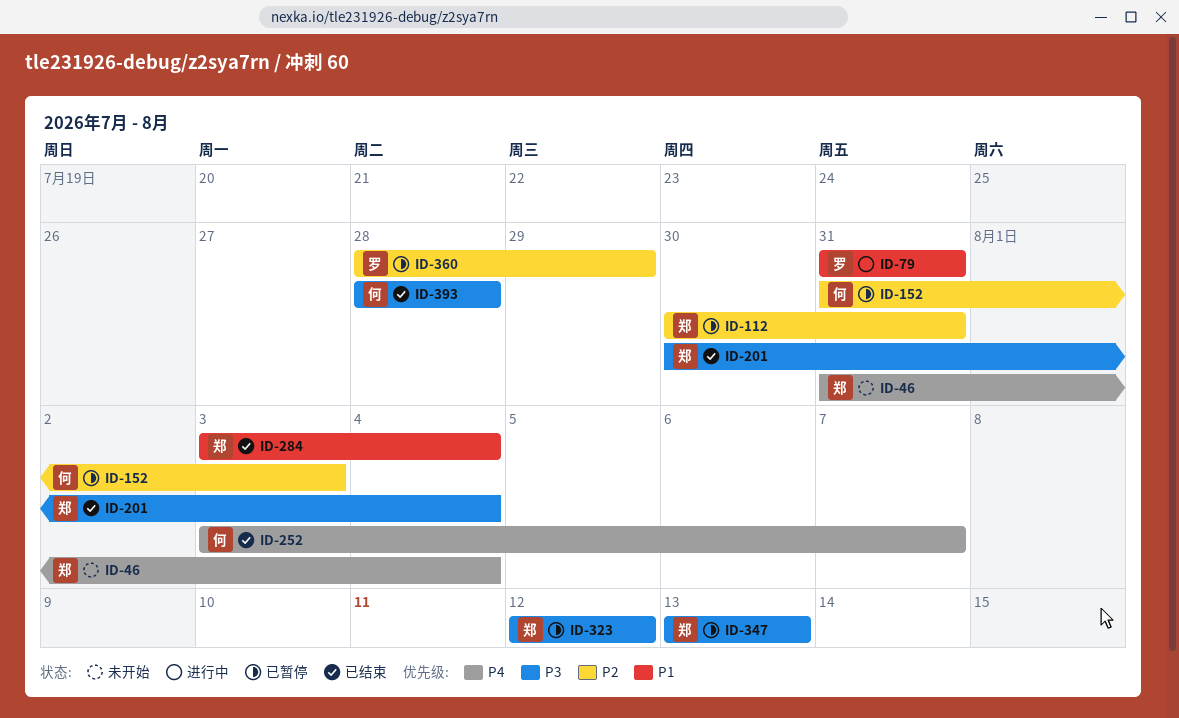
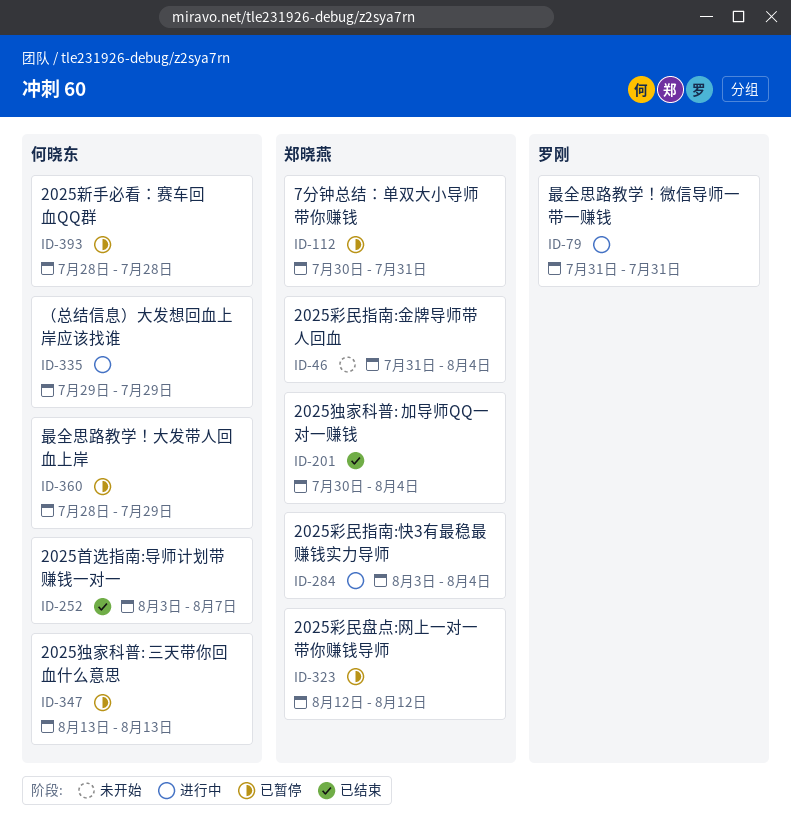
ID-152: present -> none
ID-284, status: 已结束 -> 进行中
ID-335: none -> present
ID-347, owner: 郑晓燕 -> 何晓东
ID-360, owner: 罗刚 -> 何晓东
ID-393, status: 已结束 -> 已暂停

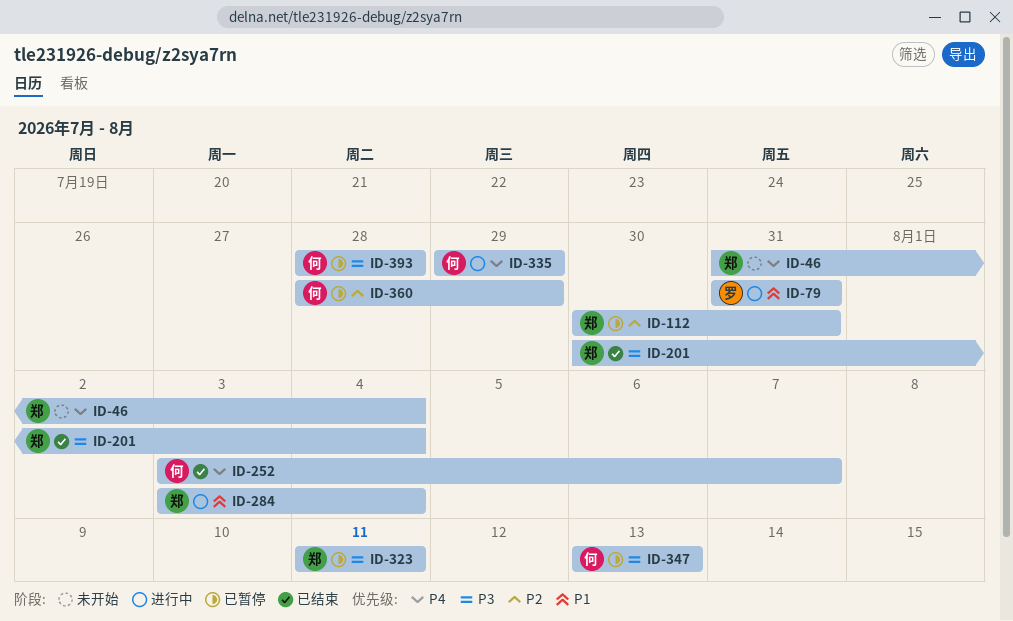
ID-323, start: Aug 12 -> Aug 11
ID-323, due: Aug 12 -> Aug 11

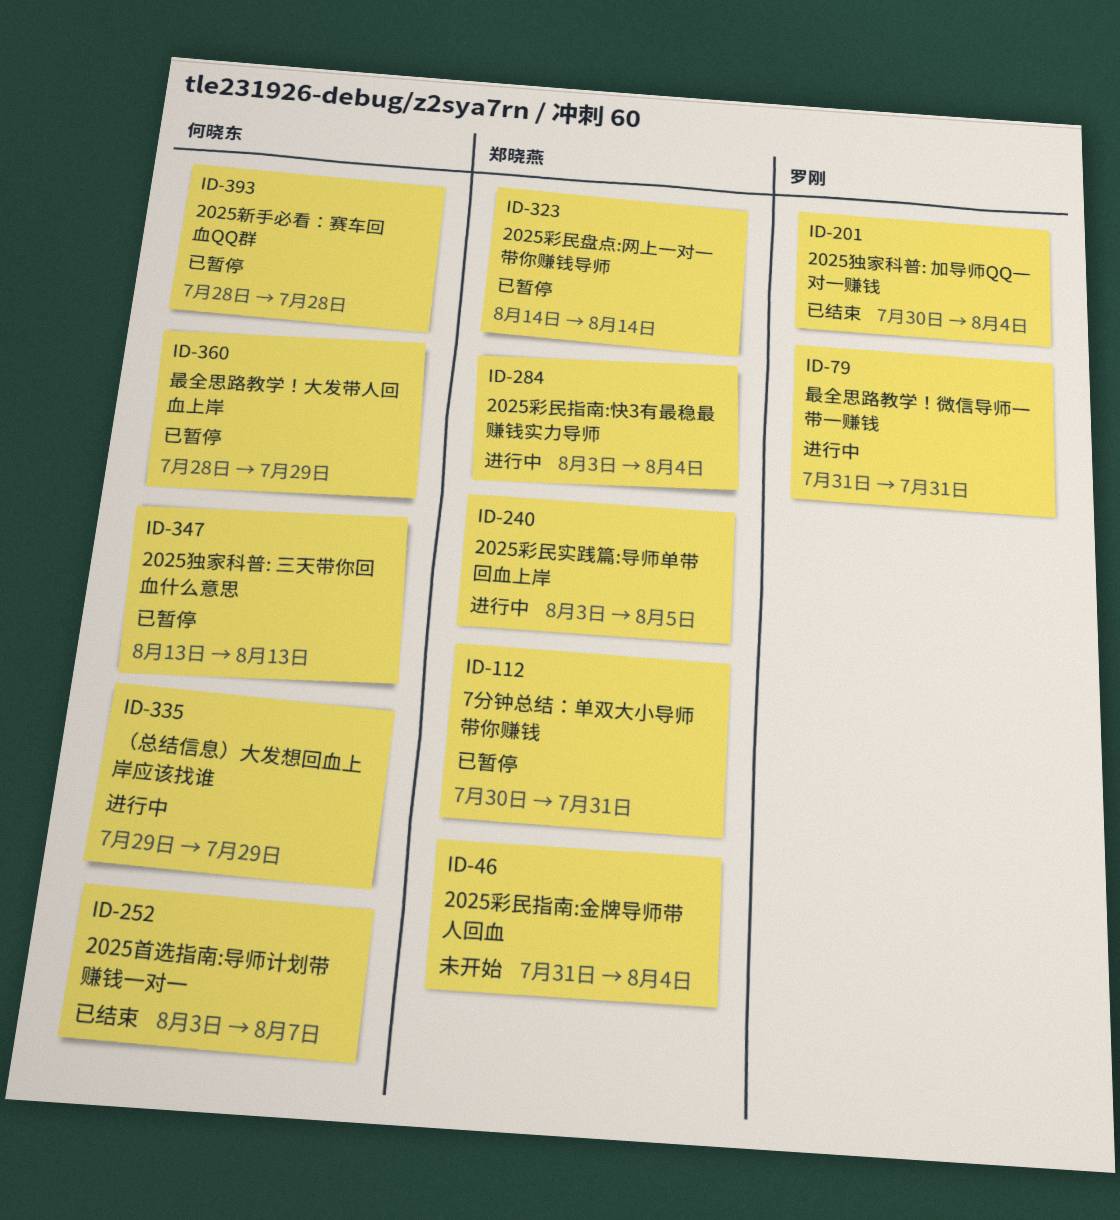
ID-201, owner: 郑晓燕 -> 罗刚
ID-240: none -> present
ID-323, start: Aug 11 -> Aug 14
ID-323, due: Aug 11 -> Aug 14

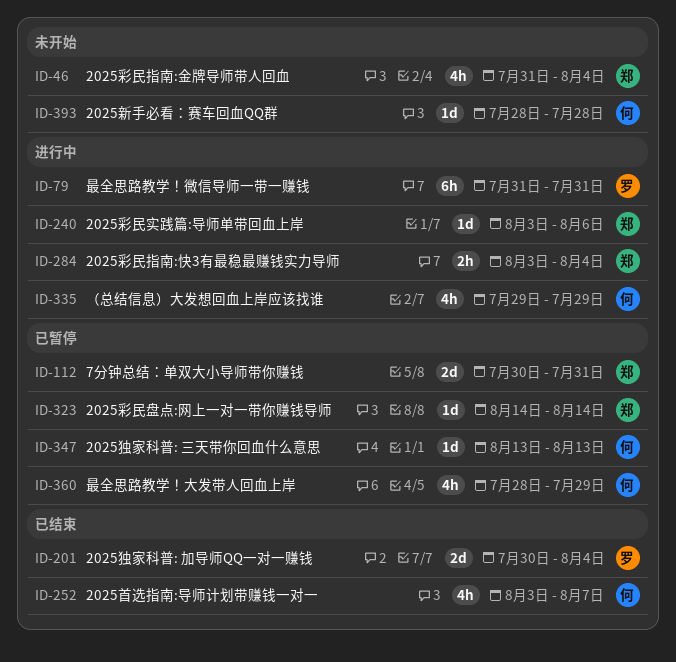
ID-240, due: Aug 5 -> Aug 6
ID-393, status: 已暂停 -> 未开始

